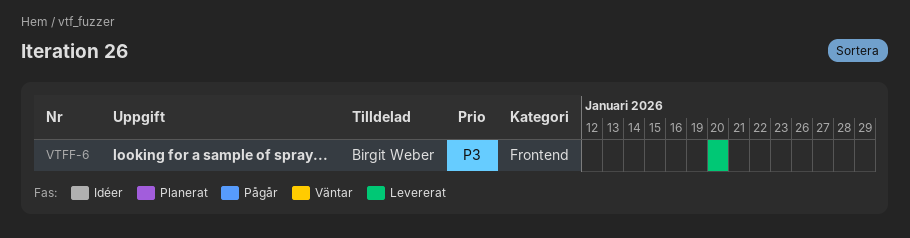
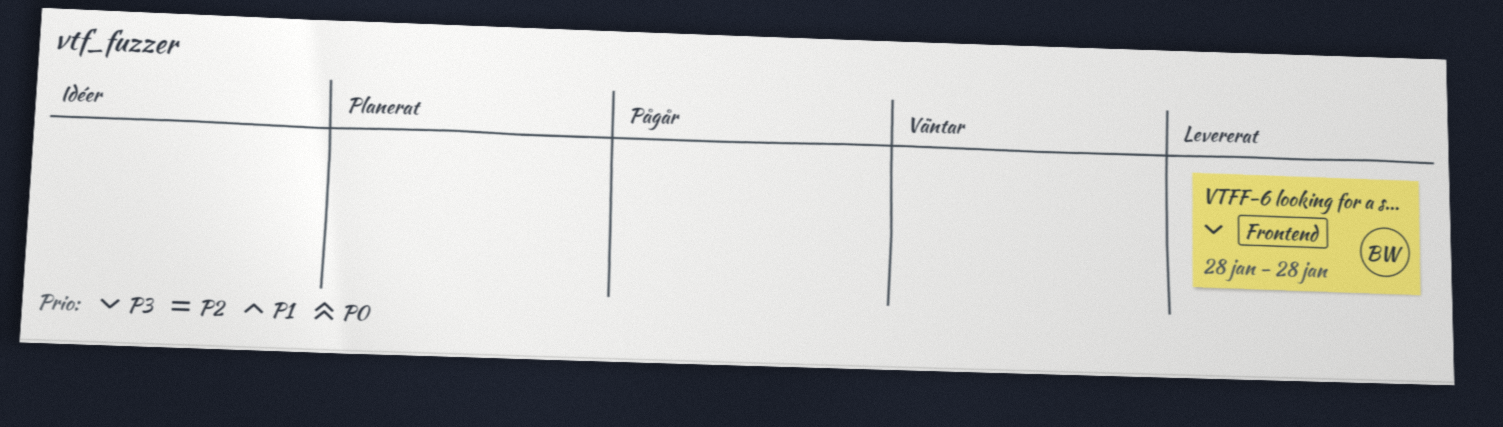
VTFF-6, start: Jan 20 -> Jan 28
VTFF-6, due: Jan 20 -> Jan 28

